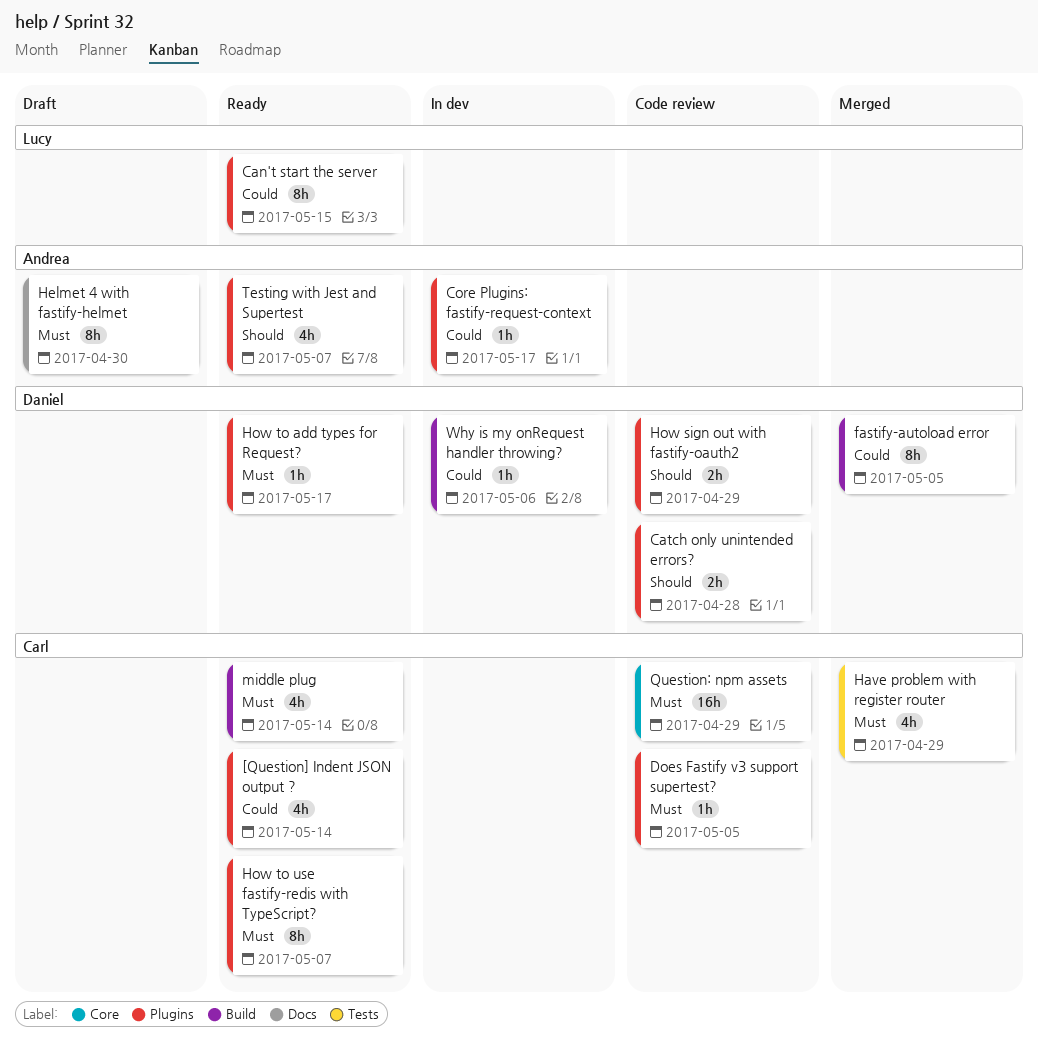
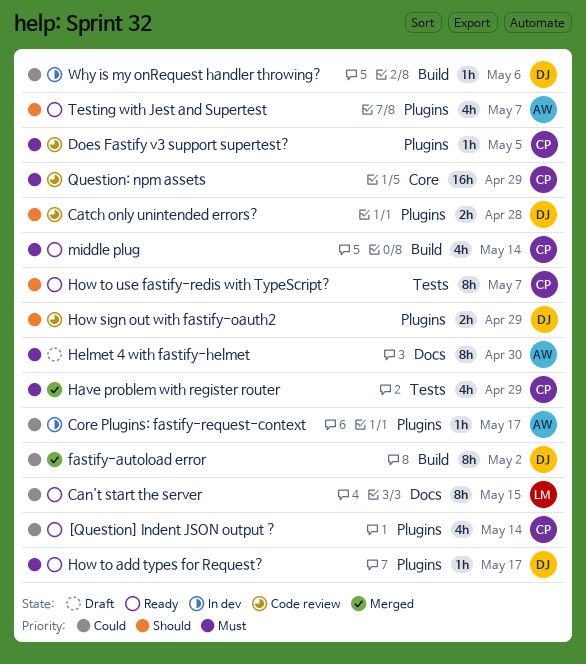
Can't start the server, label: Plugins -> Docs
fastify-autoload error, due: May 5 -> May 2
How to use fastify-redis with TypeScript?, priority: Must -> Should
How to use fastify-redis with TypeScript?, label: Plugins -> Tests

